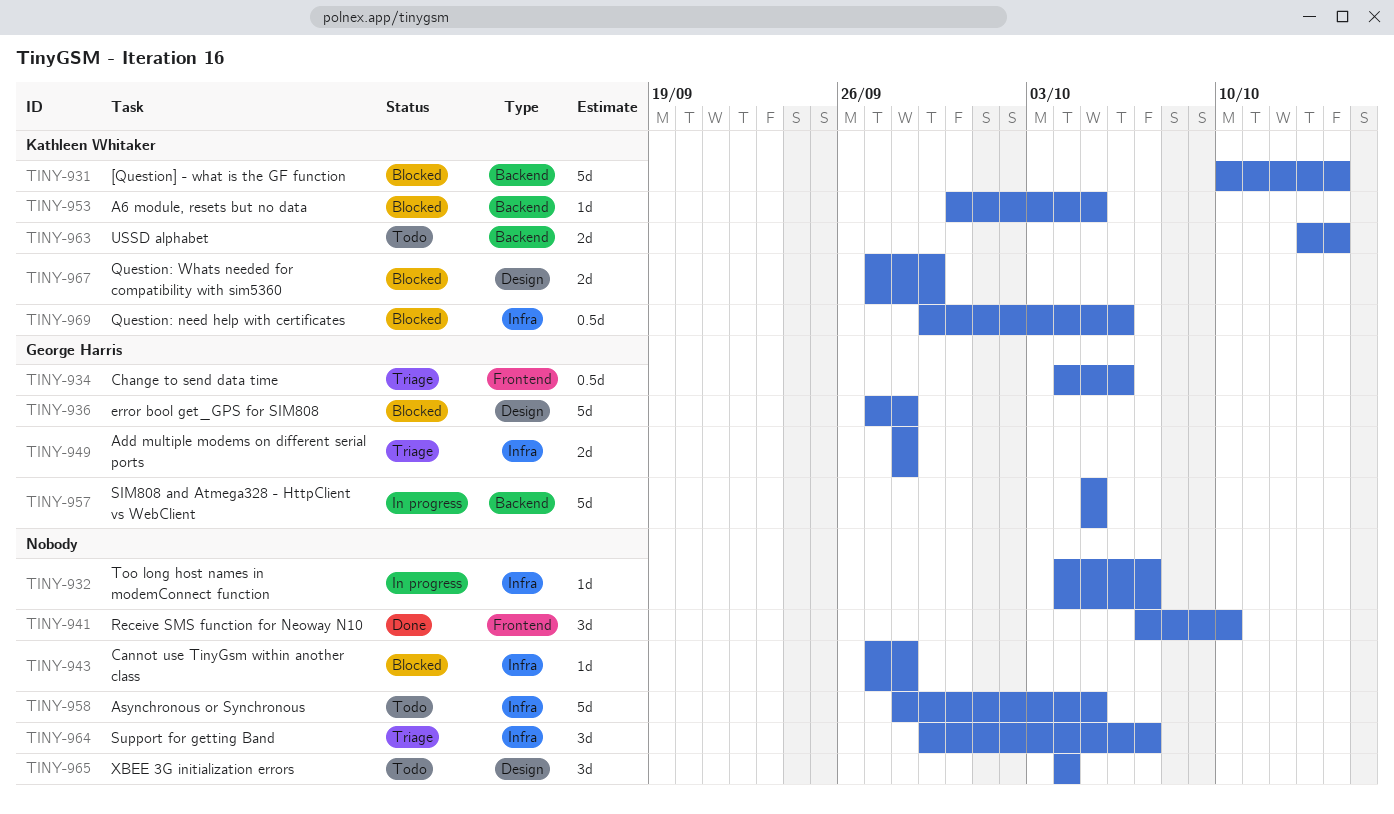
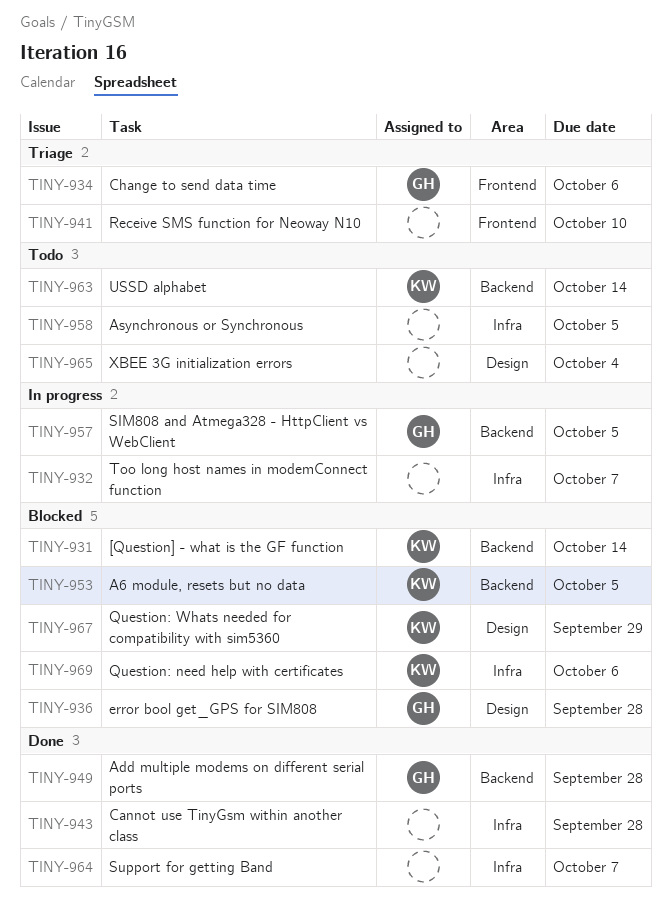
TINY-941, status: Done -> Triage
TINY-943, status: Blocked -> Done
TINY-949, status: Triage -> Done
TINY-949, label: Infra -> Backend
TINY-964, status: Triage -> Done

